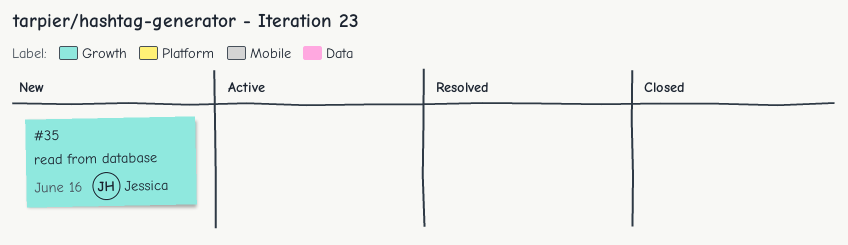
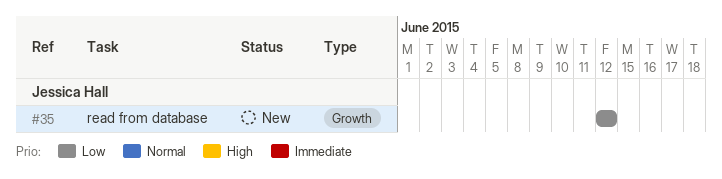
#35, due: Jun 16 -> Jun 12

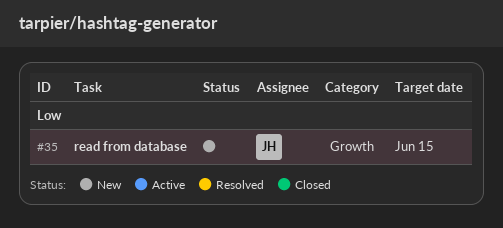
#35, due: Jun 12 -> Jun 15

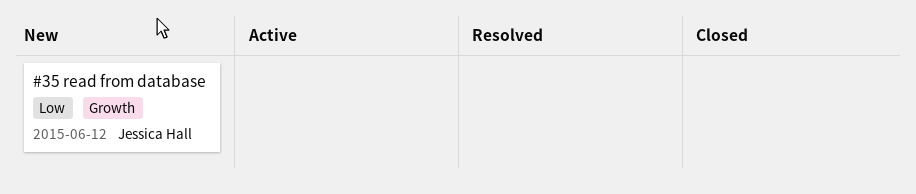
#35, due: Jun 15 -> Jun 12

